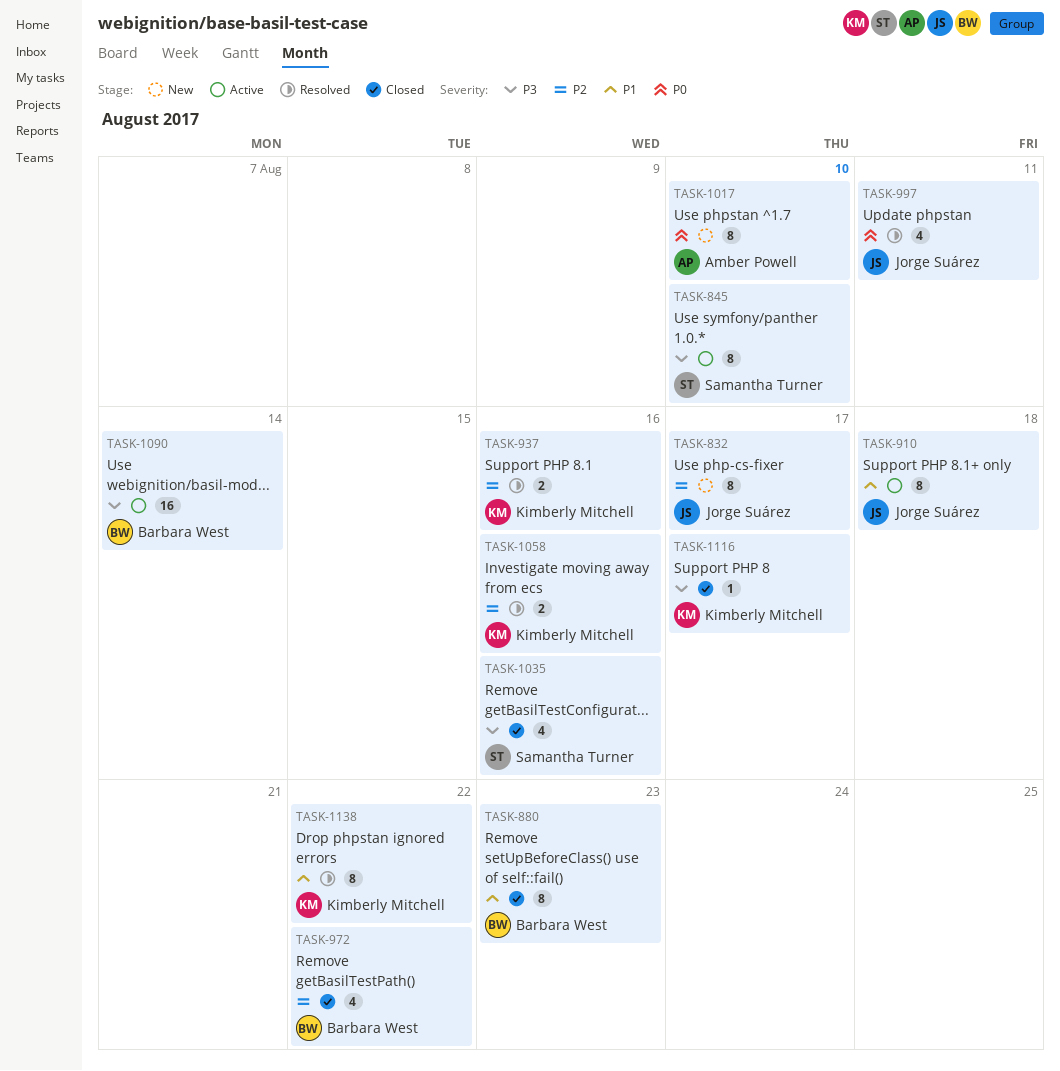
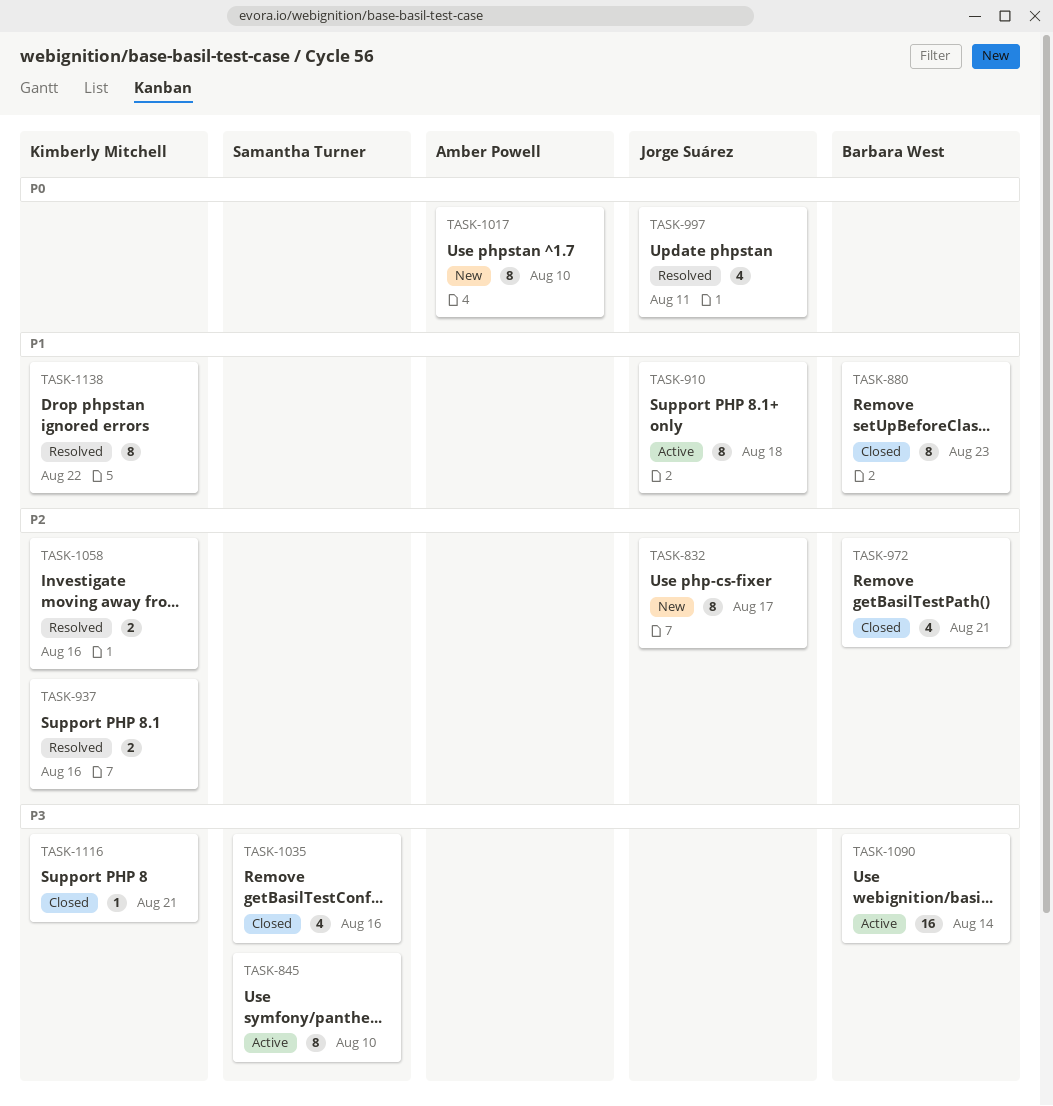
TASK-972, due: Aug 22 -> Aug 21
TASK-1116, due: Aug 17 -> Aug 21

